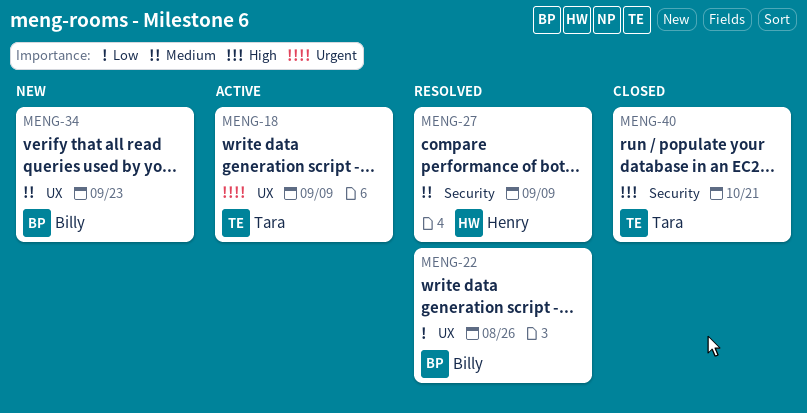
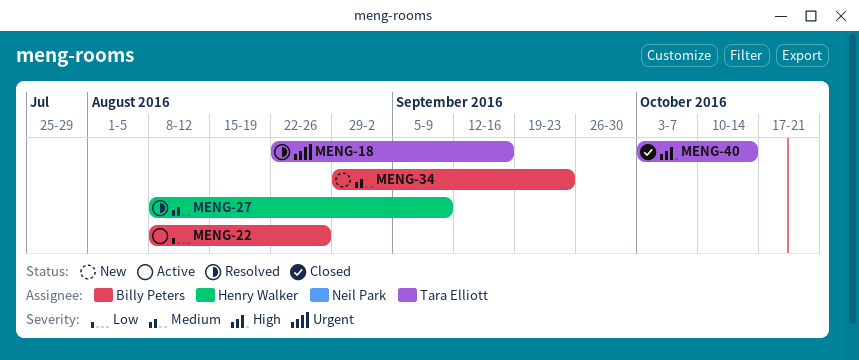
MENG-18, status: Active -> Resolved
MENG-18, due: Sep 9 -> Sep 16
MENG-22, status: Resolved -> Active
MENG-40, due: Oct 21 -> Oct 14

